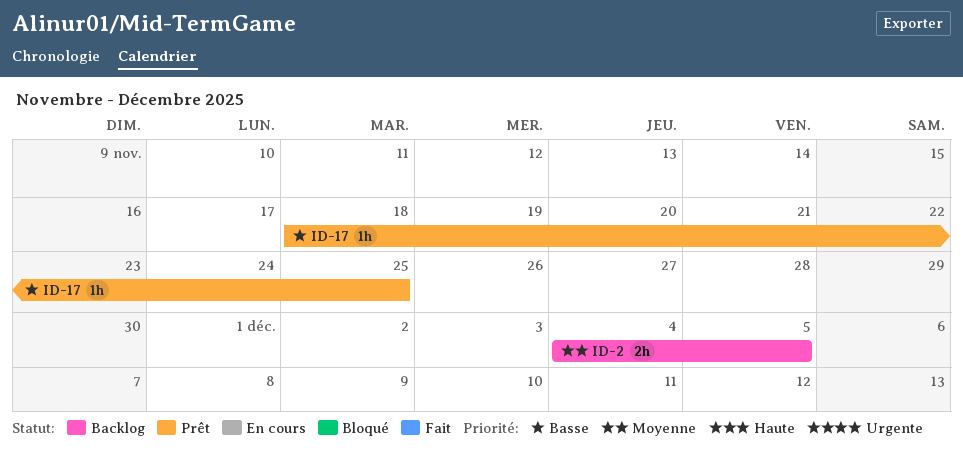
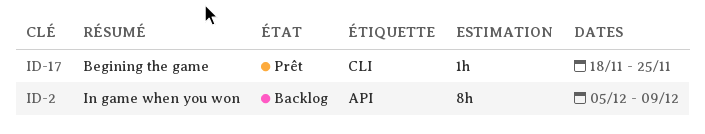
ID-2, estimate: 2h -> 8h
ID-2, start: Dec 4 -> Dec 5
ID-2, due: Dec 5 -> Dec 9

